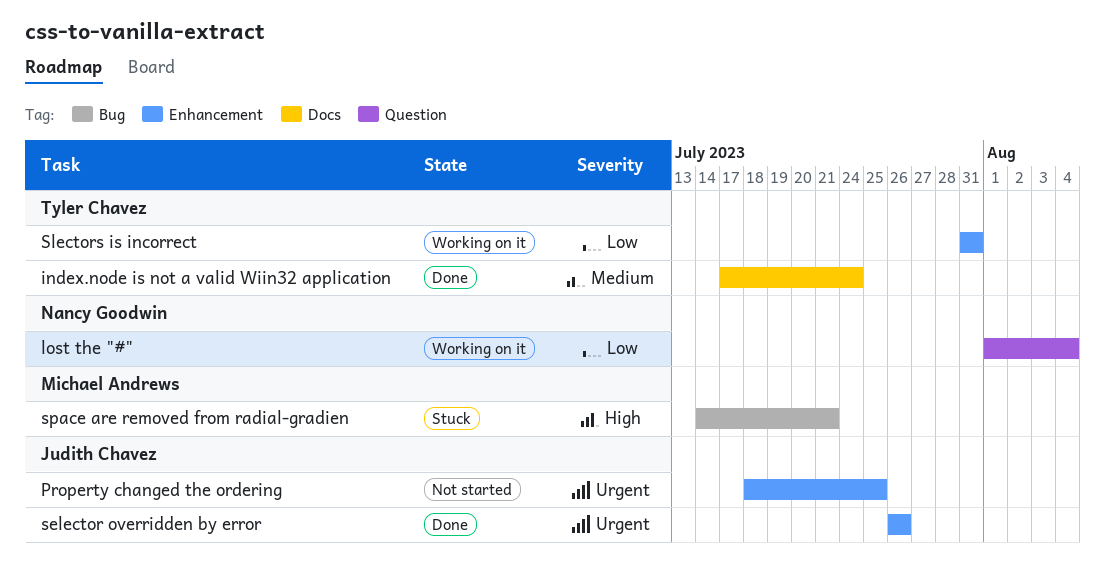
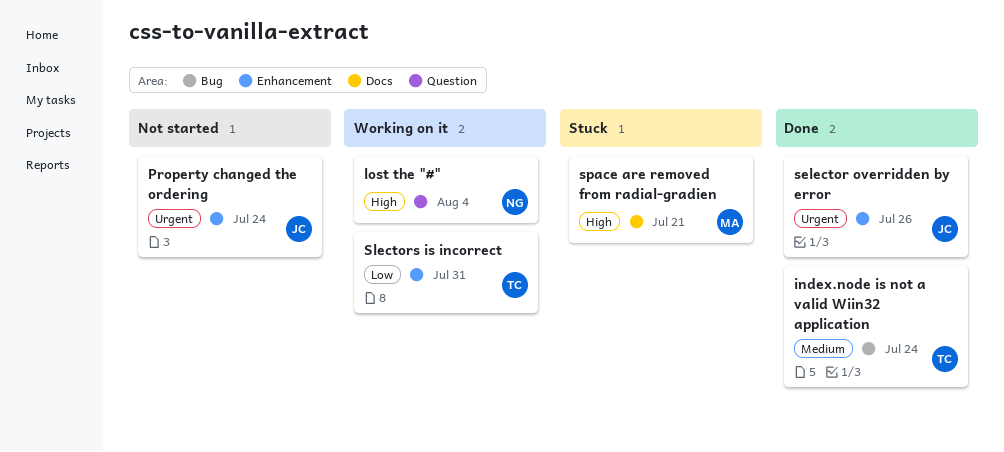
index.node is not a valid Wiin32 application, label: Docs -> Bug
lost the "#", priority: Low -> High
Property changed the ordering, due: Jul 25 -> Jul 24
space are removed from radial-gradien, label: Bug -> Docs

